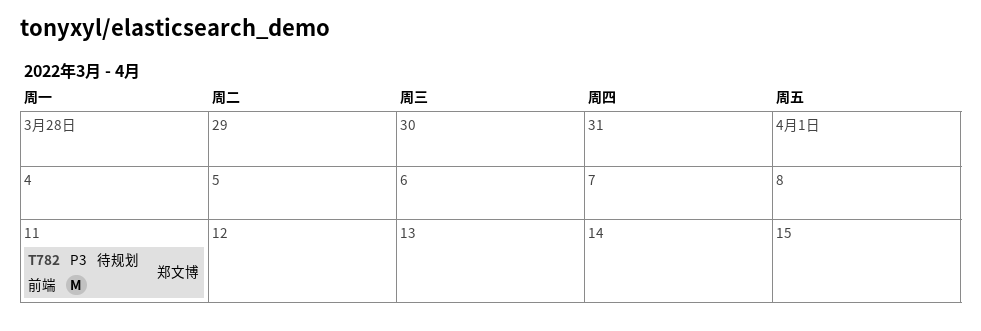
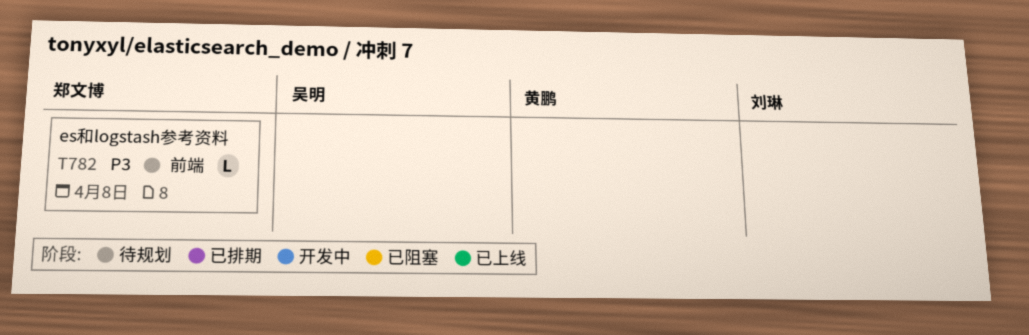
T782, estimate: M -> L
T782, due: Apr 11 -> Apr 8

